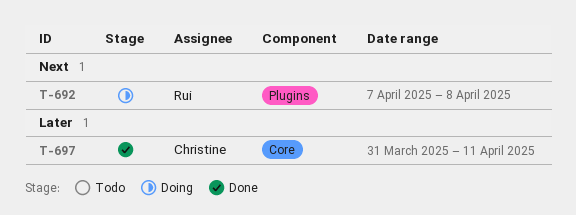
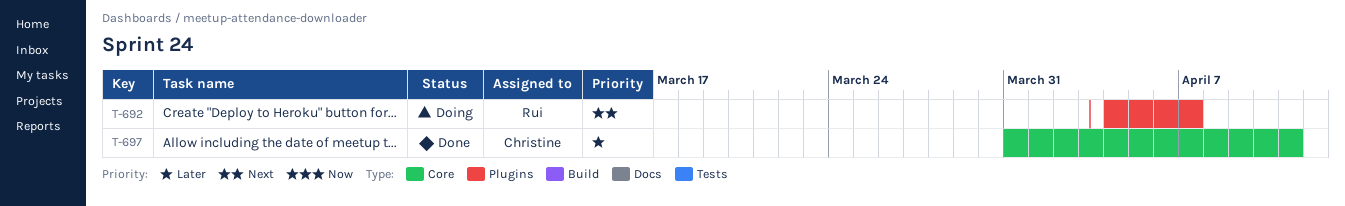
T-692, start: Apr 7 -> Apr 4
T-692, due: Apr 8 -> Apr 7

